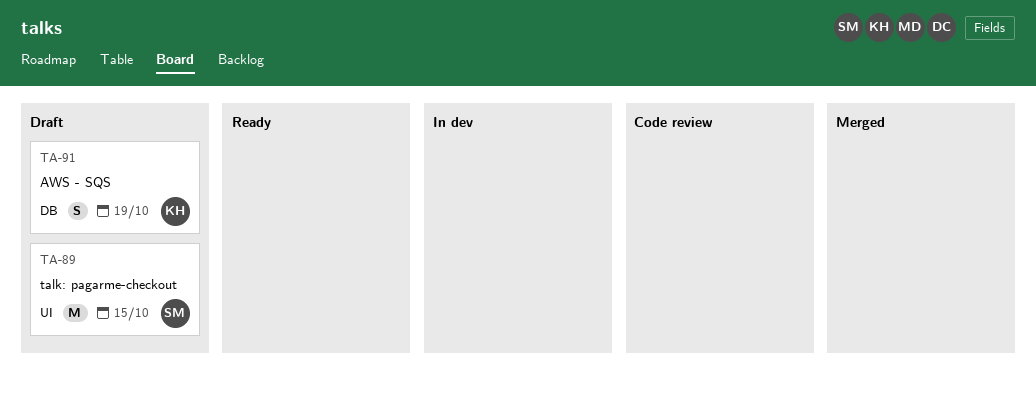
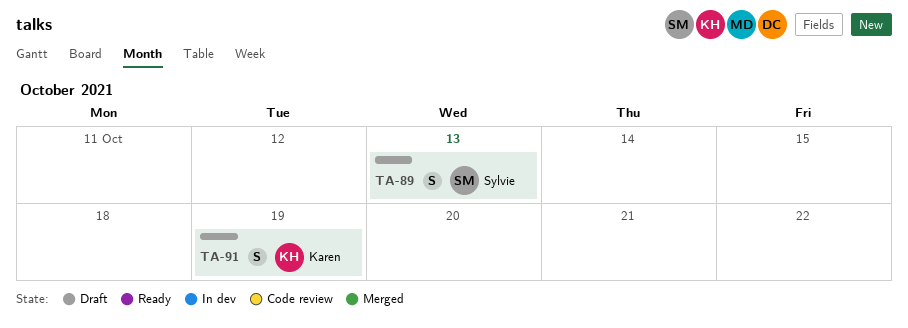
TA-89, estimate: M -> S
TA-89, due: Oct 15 -> Oct 13

